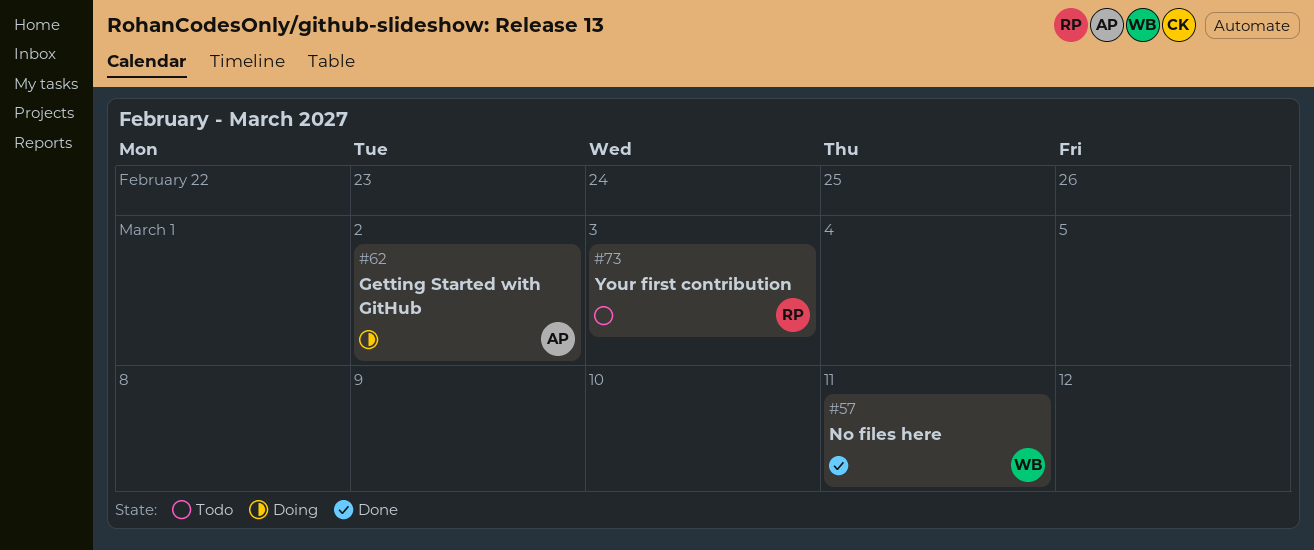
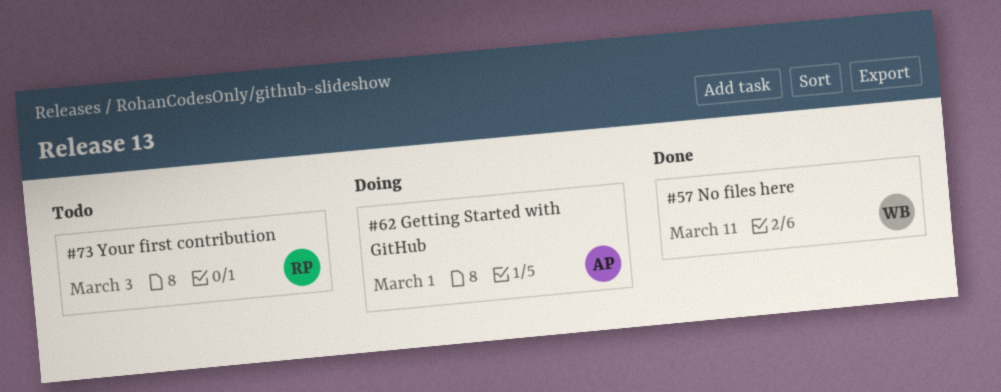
#62, due: Mar 2 -> Mar 1

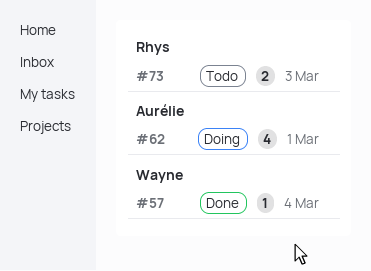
#57, due: Mar 11 -> Mar 4

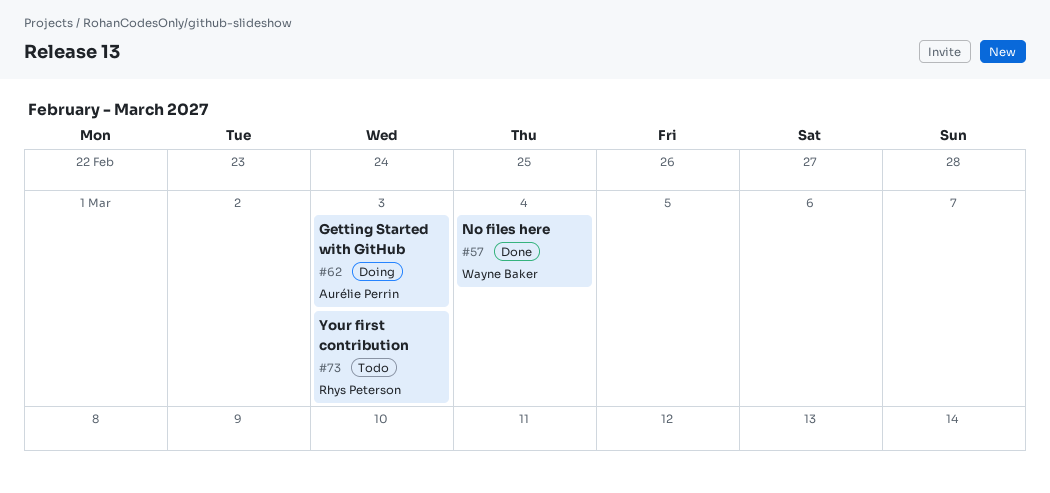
#62, due: Mar 1 -> Mar 3

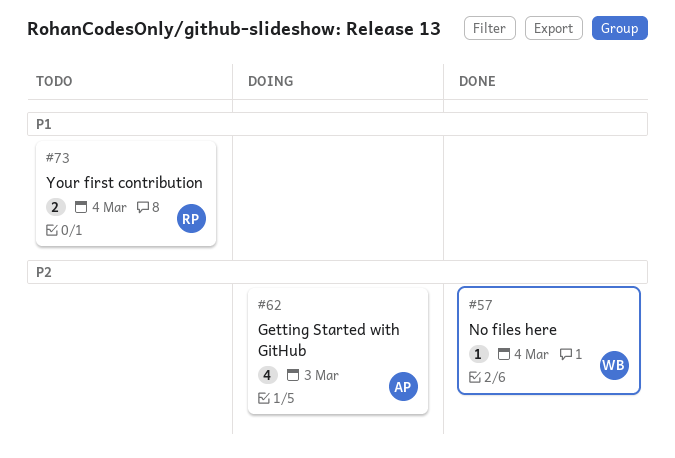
#73, due: Mar 3 -> Mar 4

